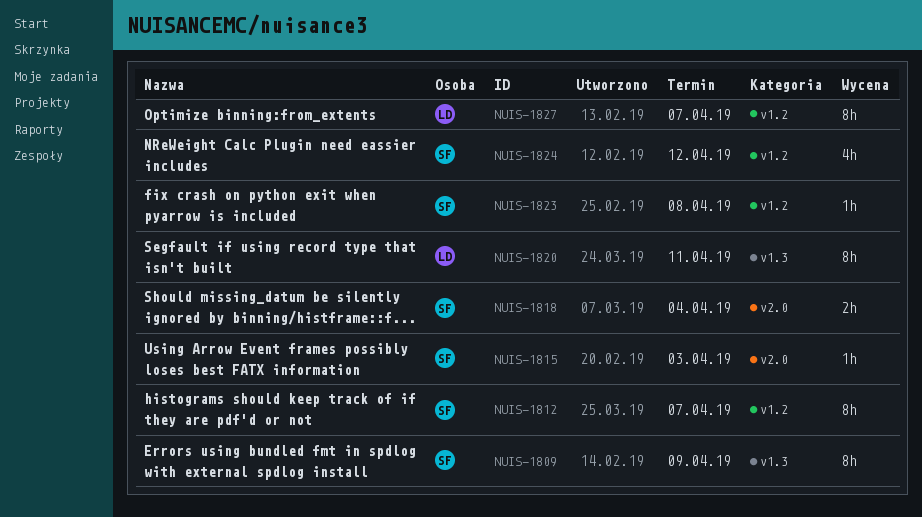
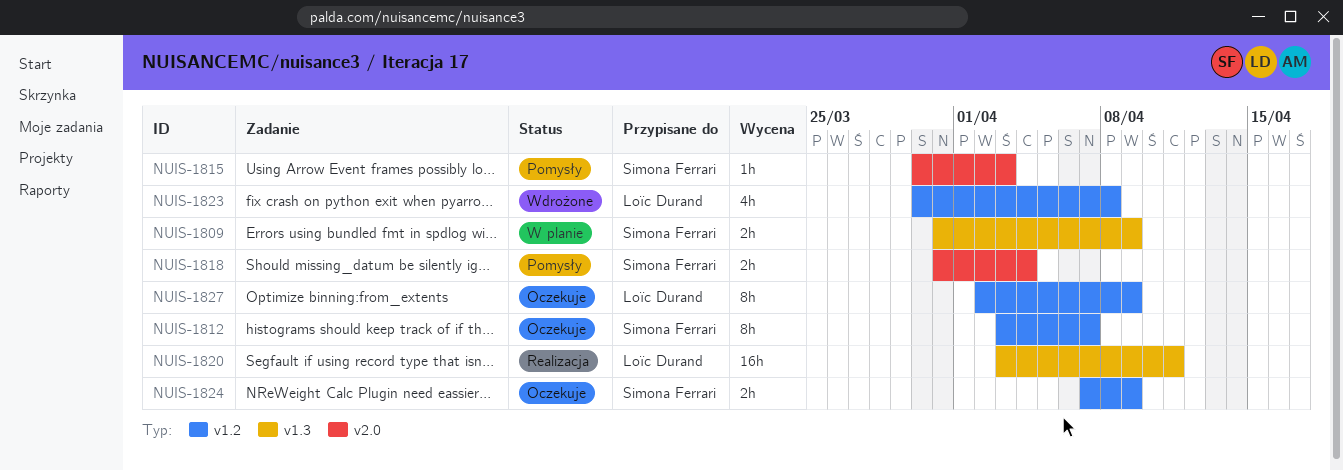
NUIS-1809, estimate: 8h -> 2h
NUIS-1820, estimate: 8h -> 16h
NUIS-1823, owner: Simona Ferrari -> Loïc Durand
NUIS-1823, estimate: 1h -> 4h
NUIS-1824, estimate: 4h -> 2h
NUIS-1824, due: Apr 12 -> Apr 9
NUIS-1827, due: Apr 7 -> Apr 9

